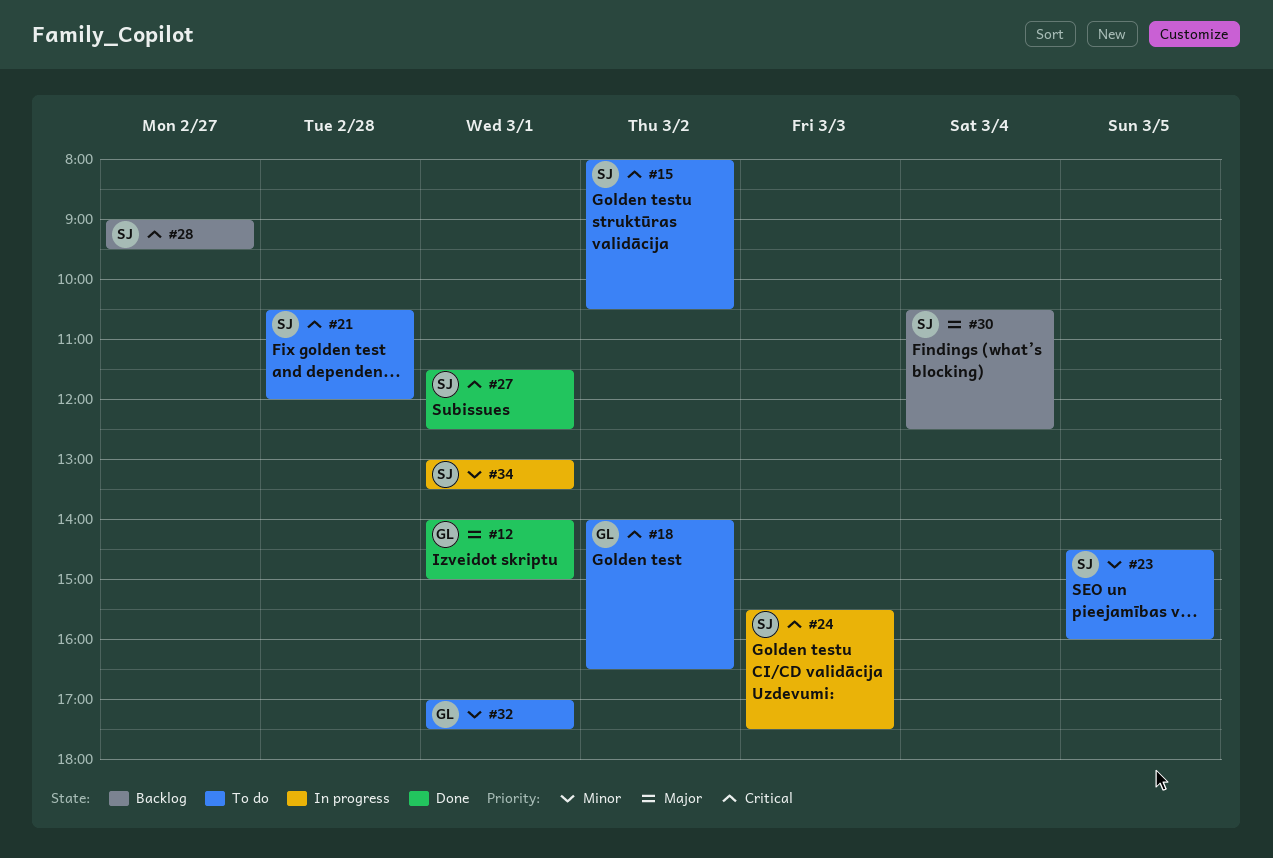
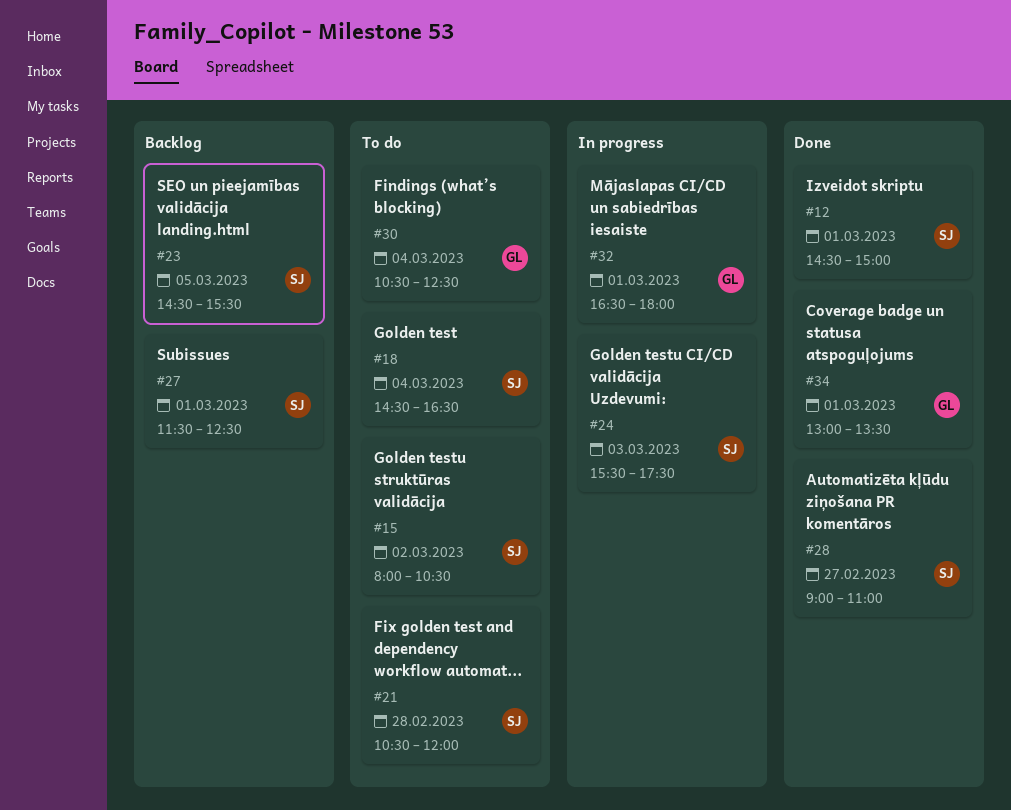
#12, owner: GL -> SJ
#12, begins: 14:00 -> 14:30
#18, owner: GL -> SJ
#18, day: Mar 2 -> Mar 4
#18, begins: 14:00 -> 14:30
#23, status: To do -> Backlog
#23, ends: 16:00 -> 15:30
#27, status: Done -> Backlog
#28, status: Backlog -> Done
#28, ends: 09:30 -> 11:00
#30, status: Backlog -> To do
#30, owner: SJ -> GL
#32, status: To do -> In progress
#32, begins: 17:00 -> 16:30
#32, ends: 17:30 -> 18:00
#34, status: In progress -> Done
#34, owner: SJ -> GL

